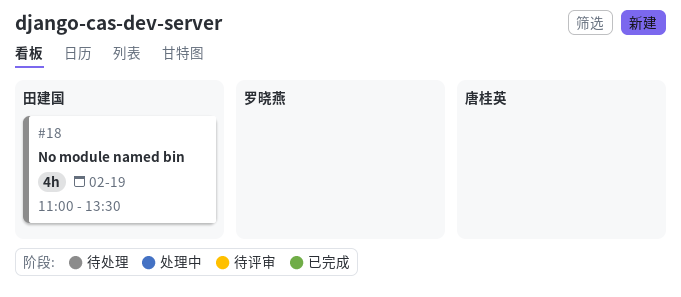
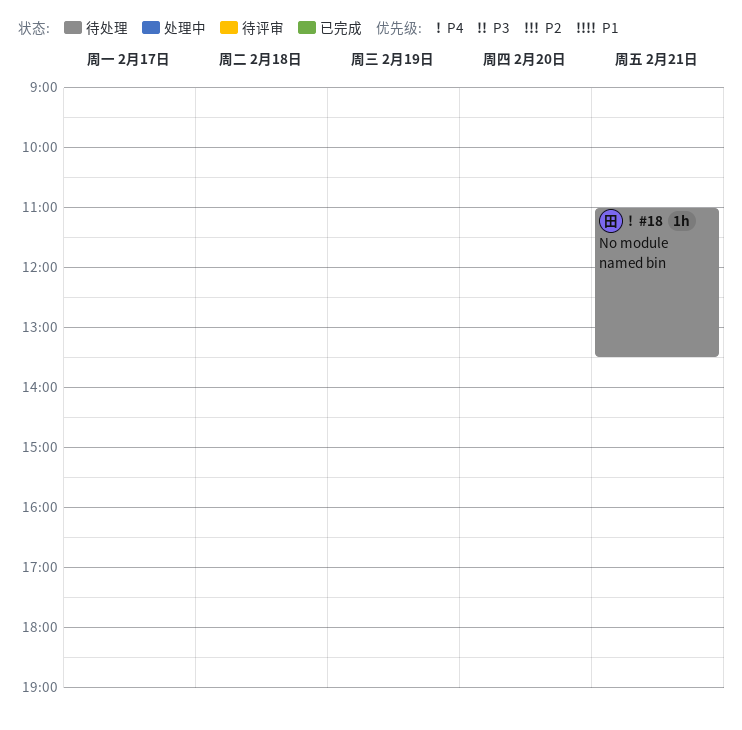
#18, estimate: 4h -> 1h
#18, day: Feb 19 -> Feb 21

